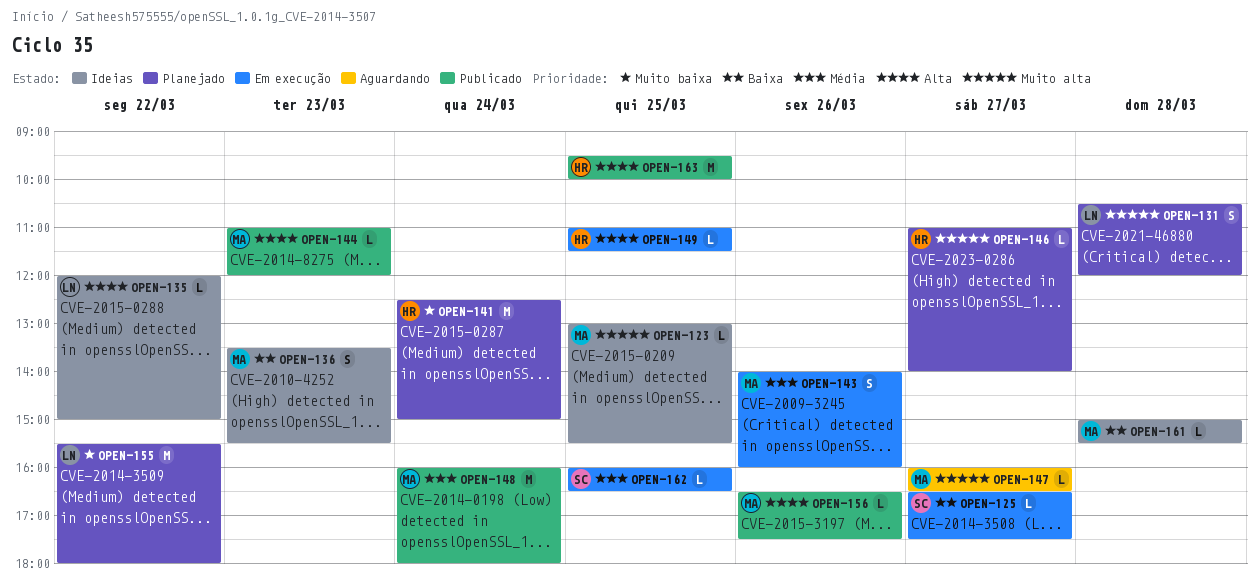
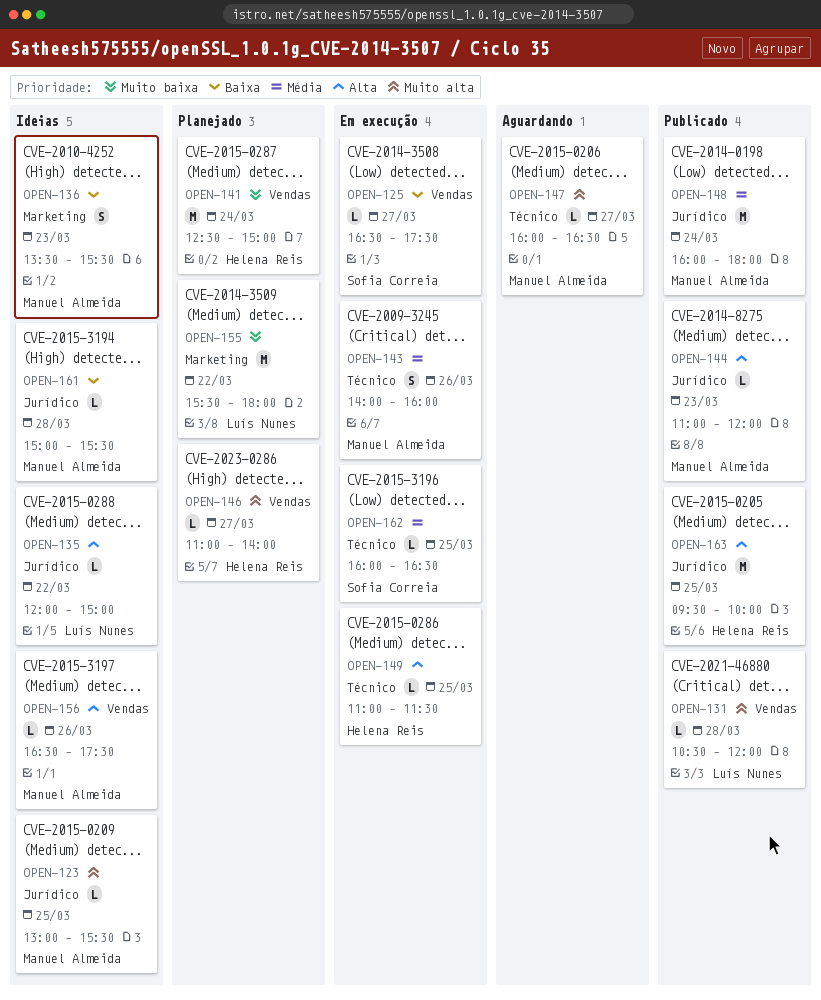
OPEN-131, status: Planejado -> Publicado
OPEN-131, estimate: S -> L
OPEN-156, status: Publicado -> Ideias

